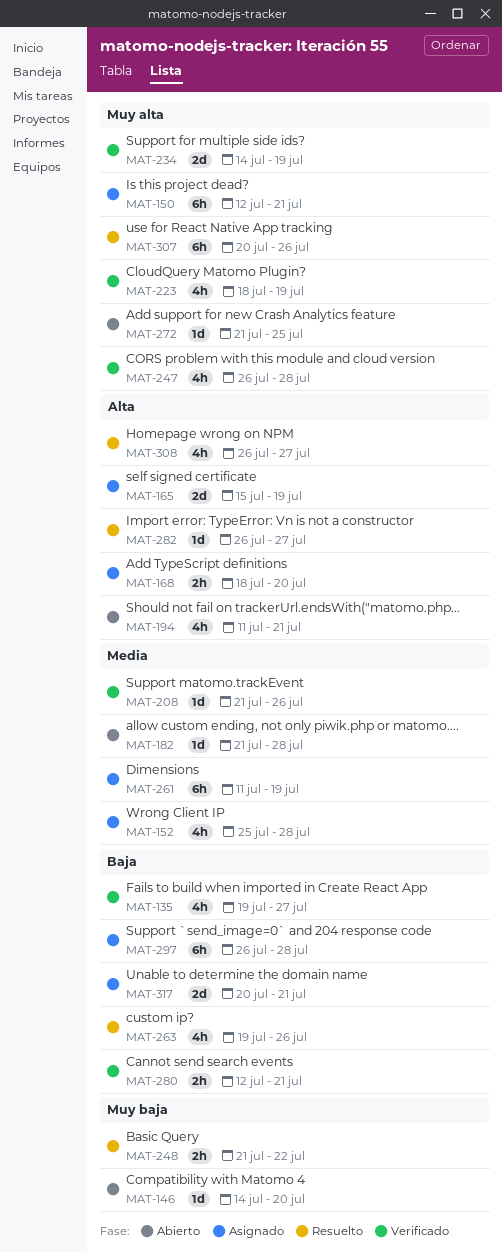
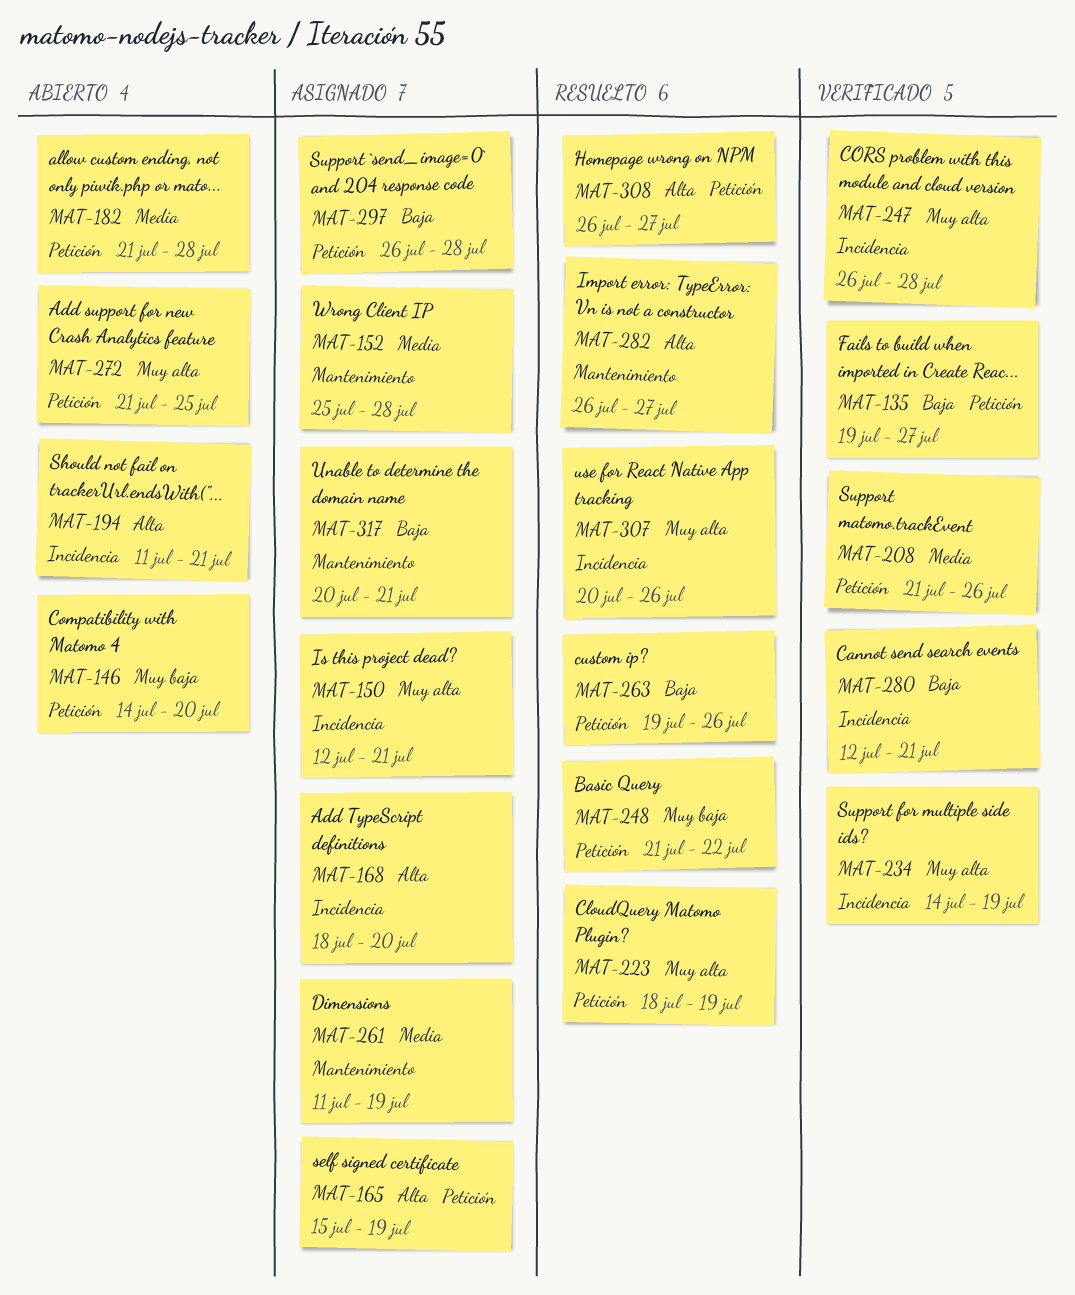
MAT-223, status: Verificado -> Resuelto

